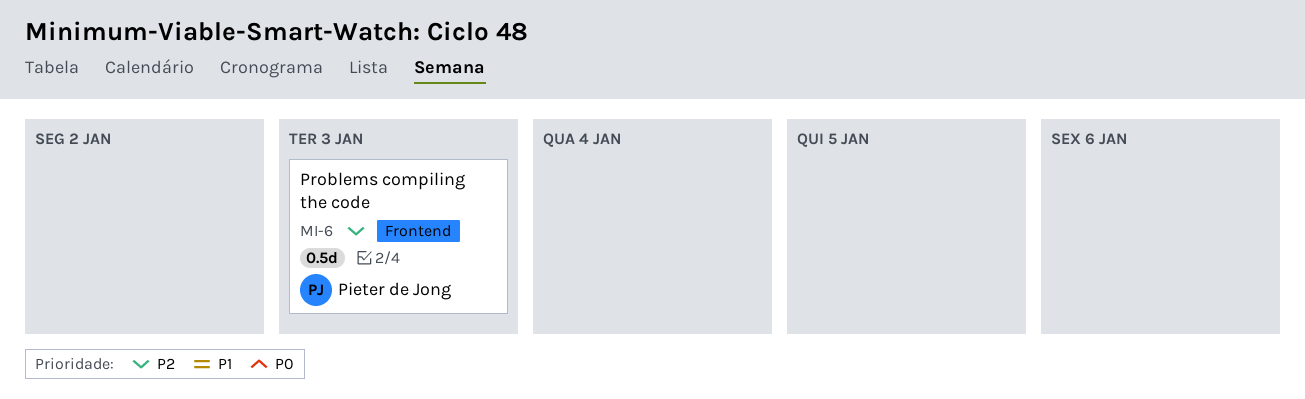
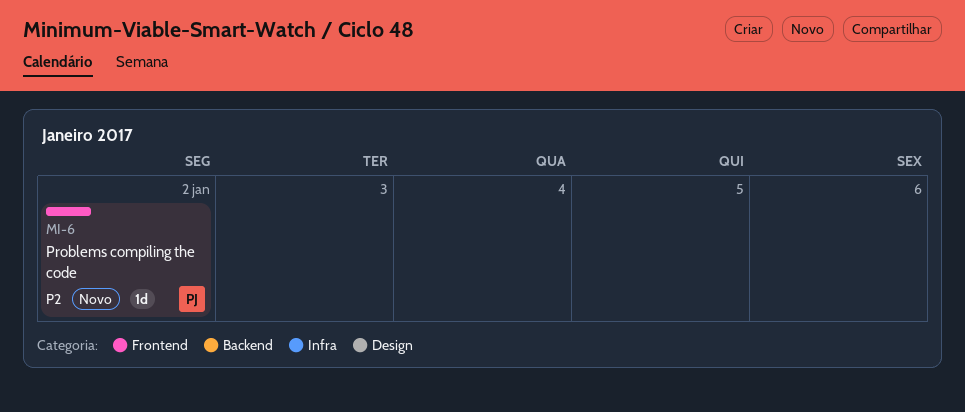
MI-6, estimate: 0.5d -> 1d
MI-6, due: Jan 3 -> Jan 2

